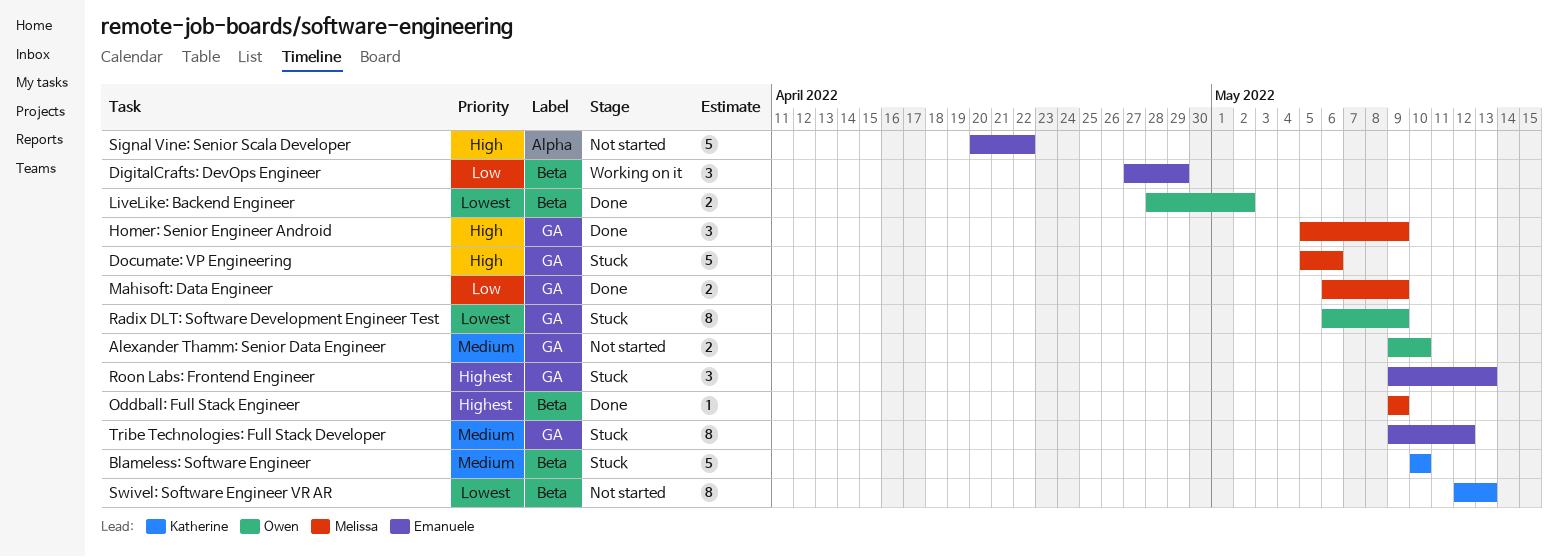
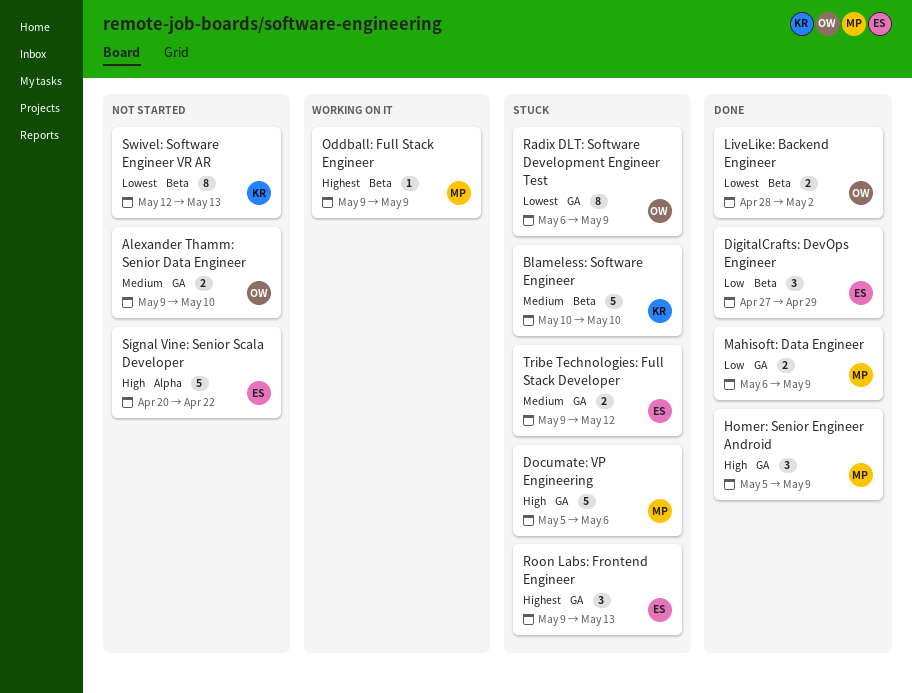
DigitalCrafts: DevOps Engineer, status: Working on it -> Done
Oddball: Full Stack Engineer, status: Done -> Working on it
Tribe Technologies: Full Stack Developer, estimate: 8 -> 2

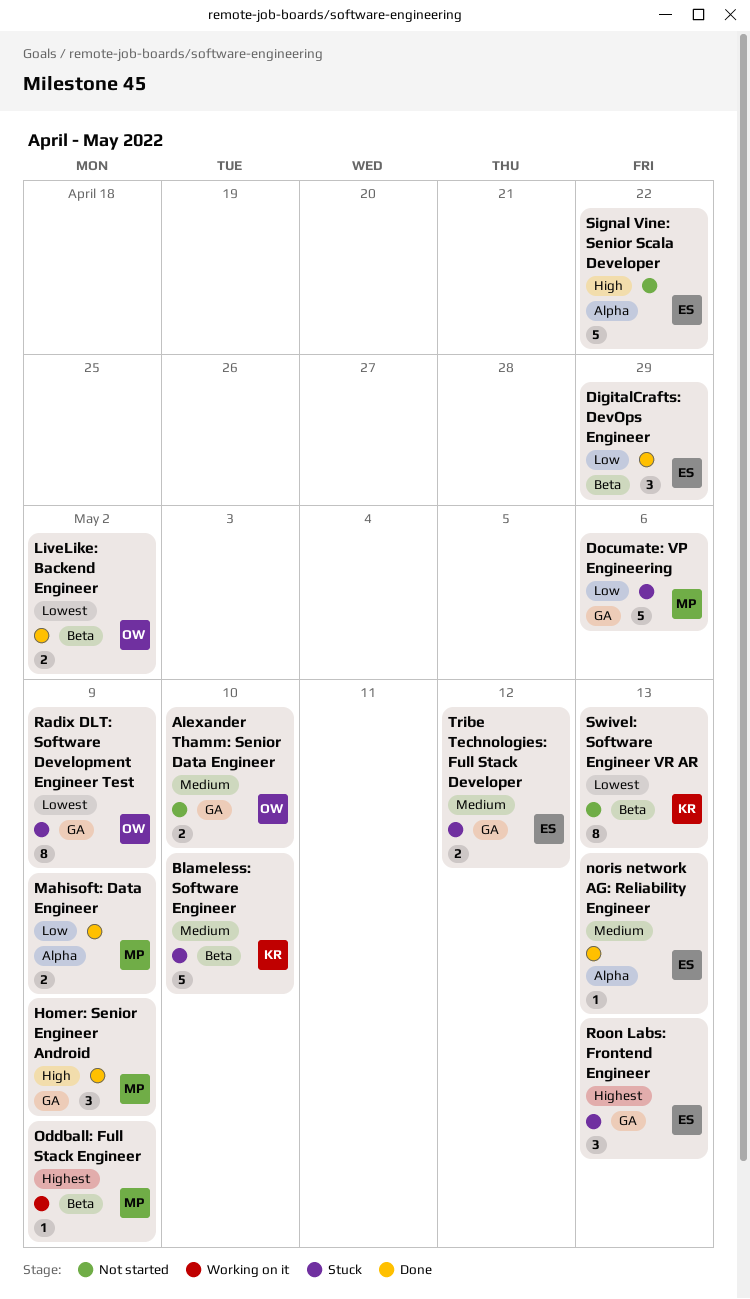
Documate: VP Engineering, priority: High -> Low
Mahisoft: Data Engineer, label: GA -> Alpha
noris network AG: Reliability Engineer: none -> present

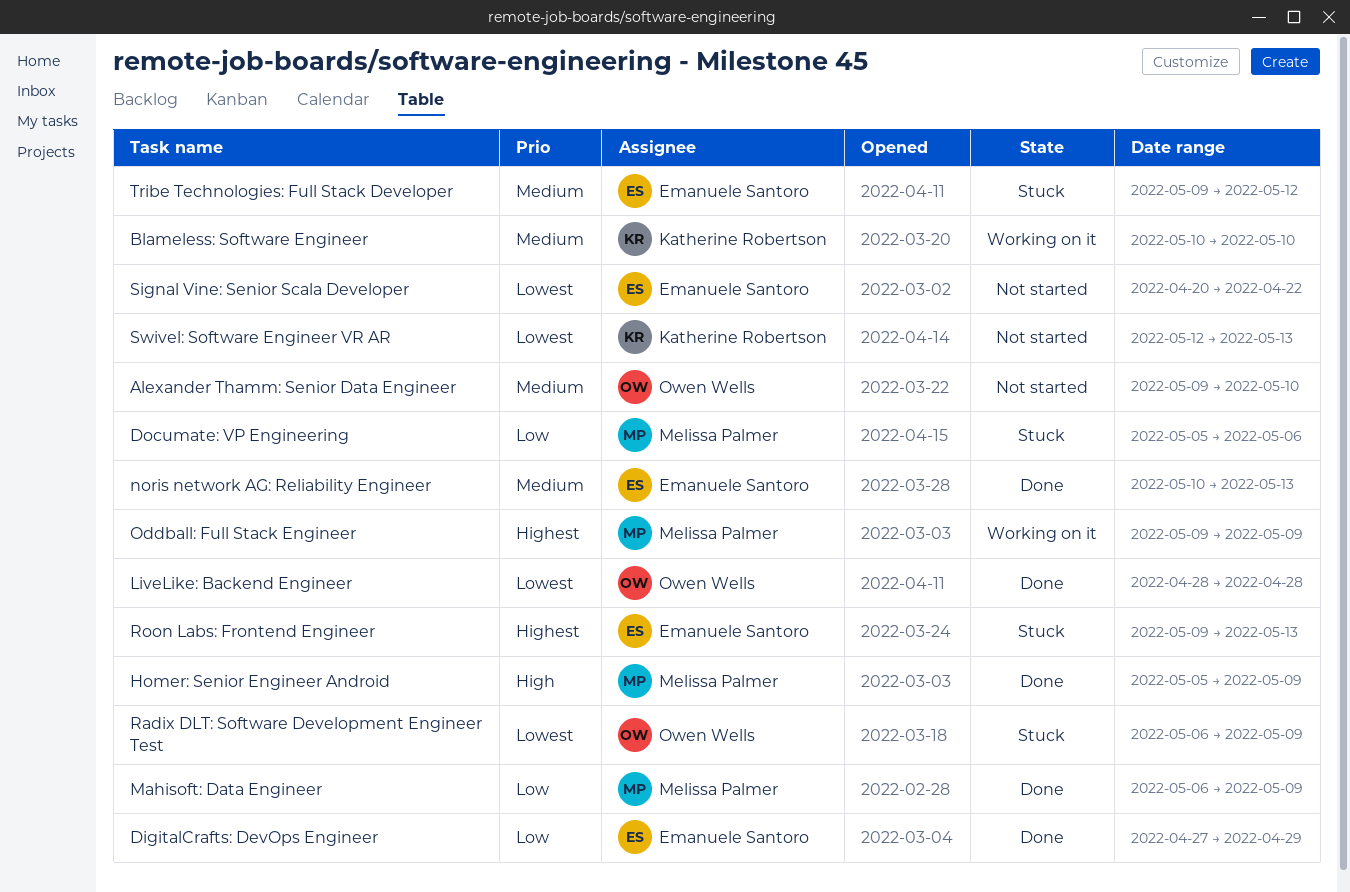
Blameless: Software Engineer, status: Stuck -> Working on it
LiveLike: Backend Engineer, due: May 2 -> Apr 28
Signal Vine: Senior Scala Developer, priority: High -> Lowest

